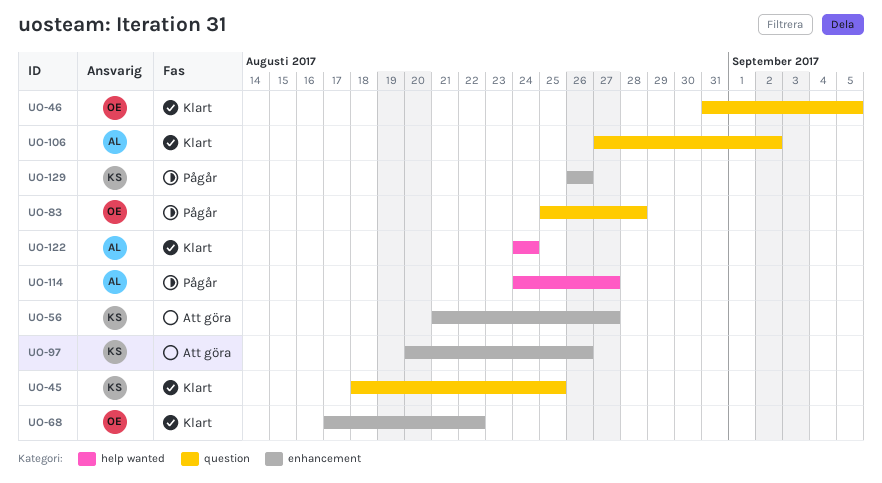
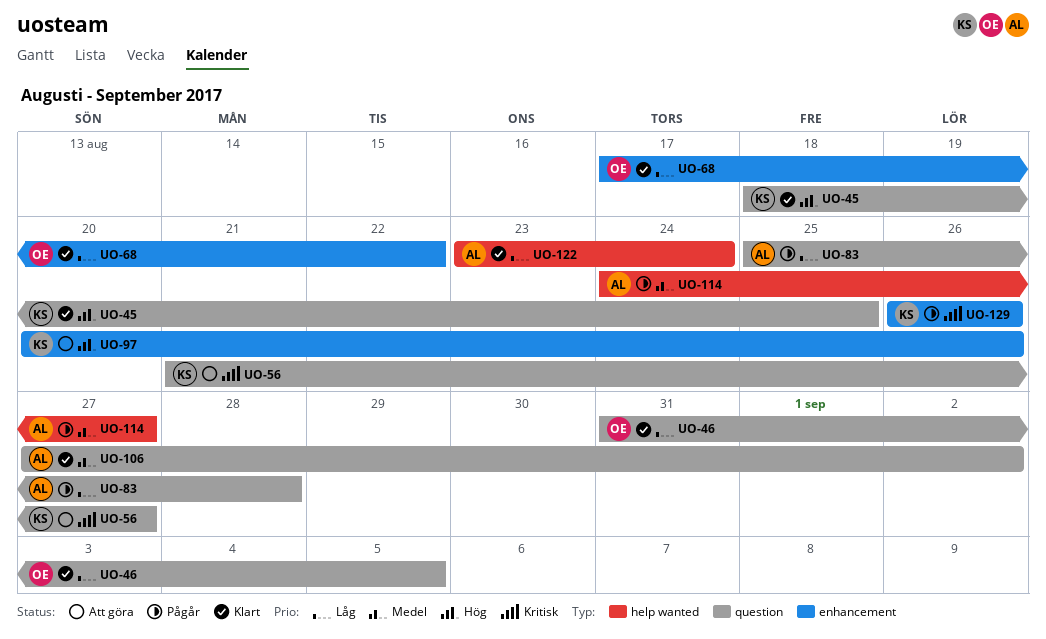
UO-56, label: enhancement -> question
UO-83, owner: OE -> AL
UO-122, start: Aug 24 -> Aug 23

